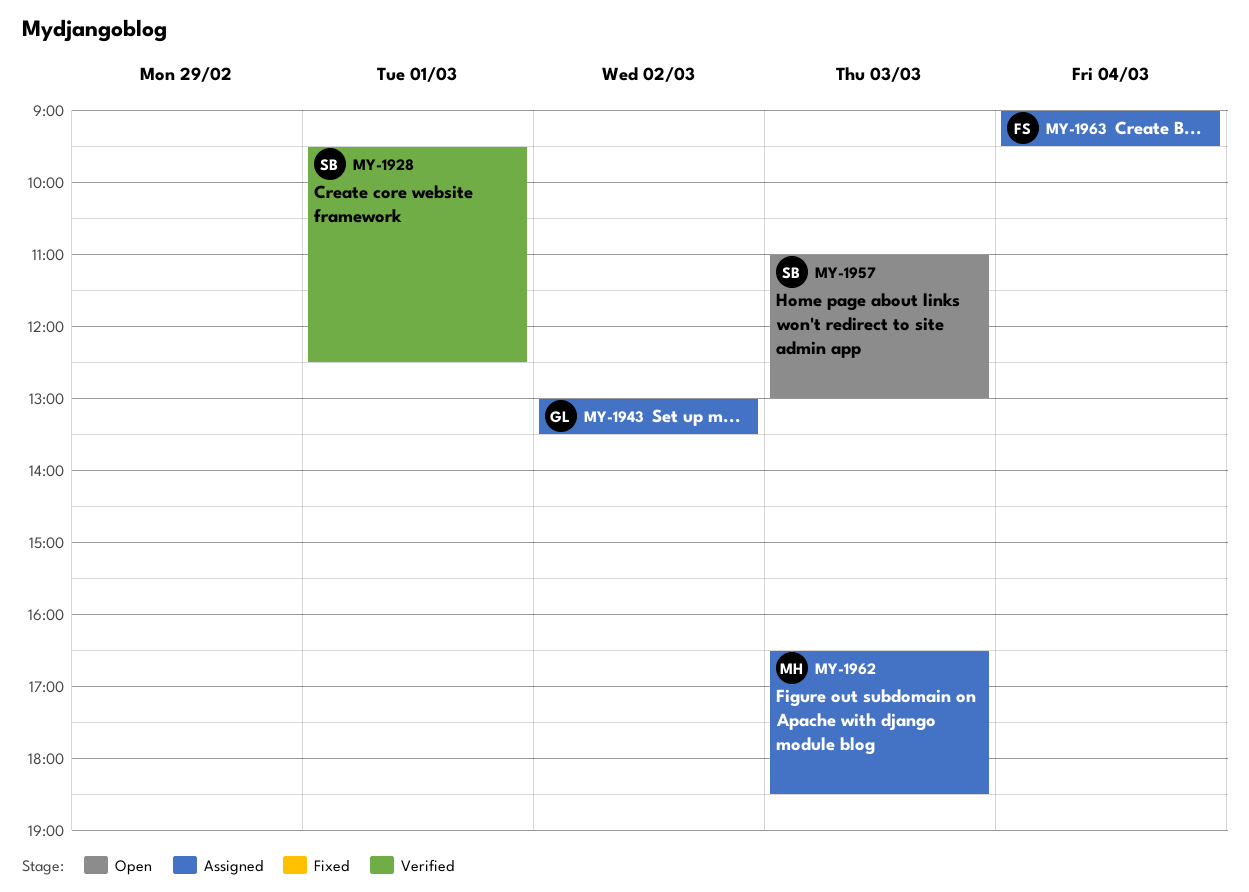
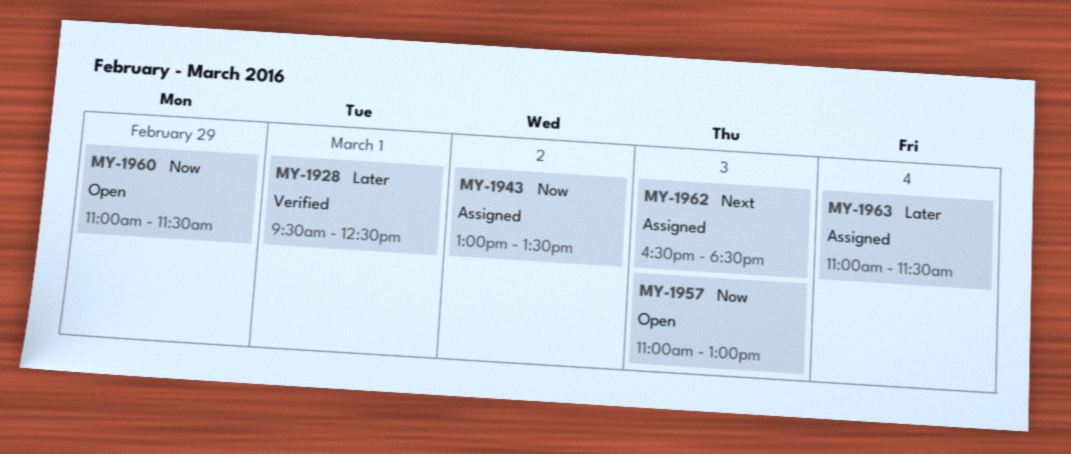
MY-1960: none -> present
MY-1963, begins: 09:00 -> 11:00
MY-1963, ends: 09:30 -> 11:30

